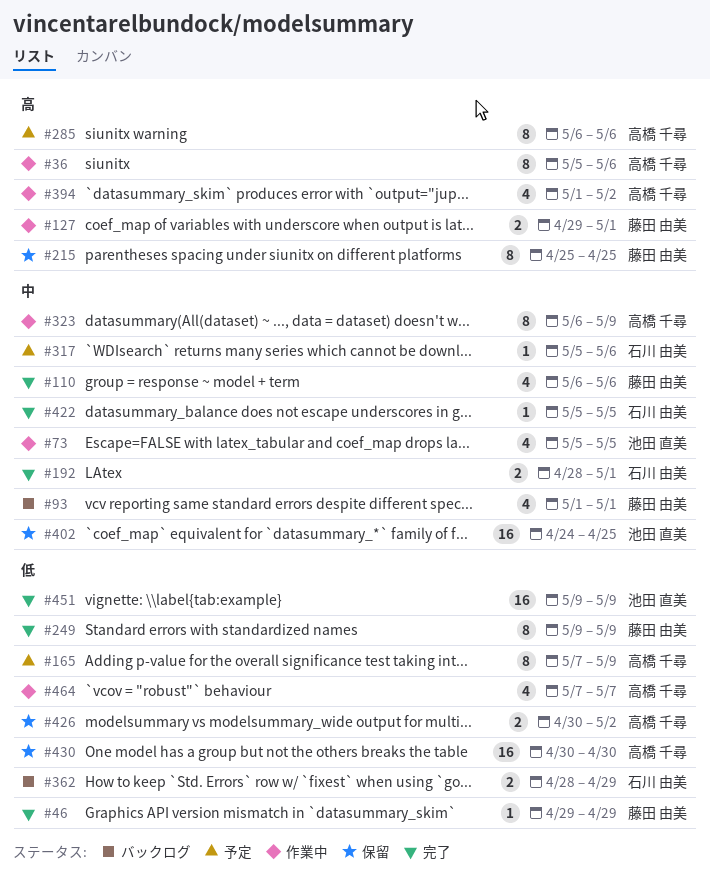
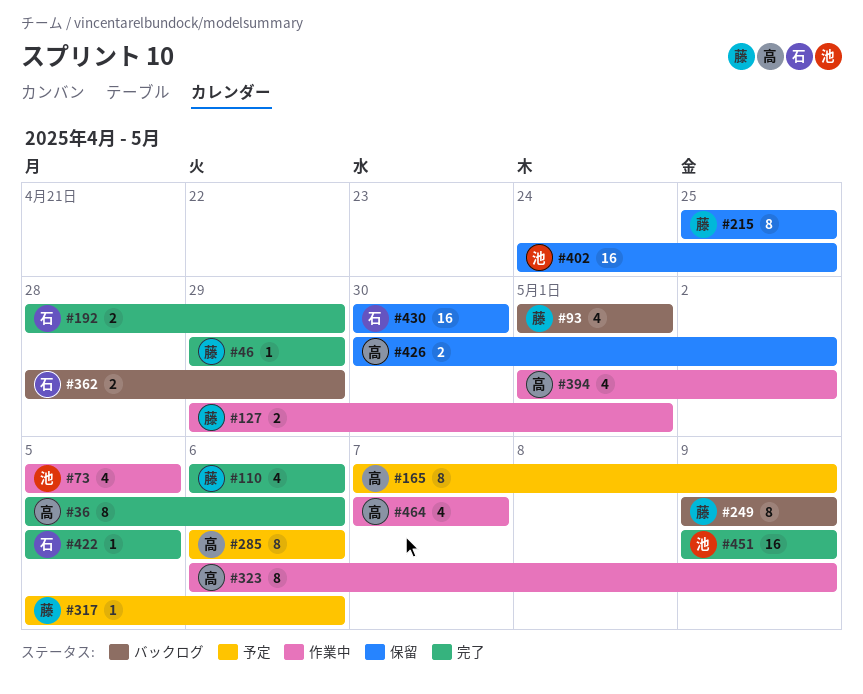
#36, status: 作業中 -> 完了
#192, due: May 1 -> Apr 29
#249, status: 完了 -> バックログ
#317, owner: 石川 由美 -> 藤田 由美
#430, owner: 高橋 千尋 -> 石川 由美

